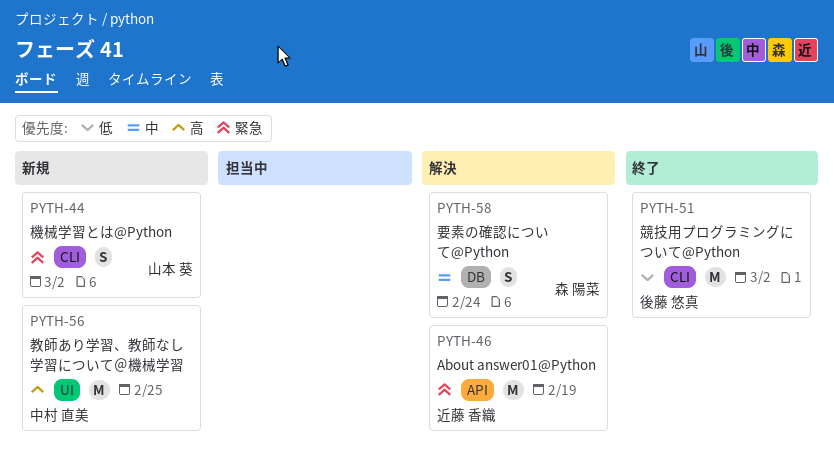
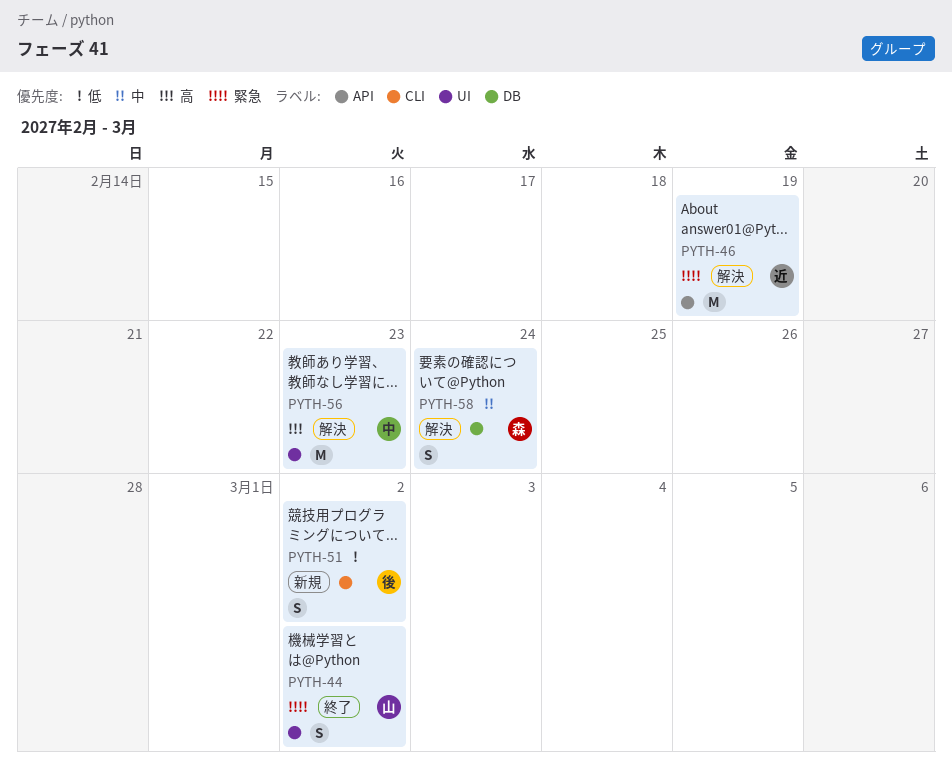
PYTH-44, status: 新規 -> 終了
PYTH-44, label: CLI -> UI
PYTH-51, status: 終了 -> 新規
PYTH-51, estimate: M -> S
PYTH-56, status: 新規 -> 解決
PYTH-56, due: Feb 25 -> Feb 23

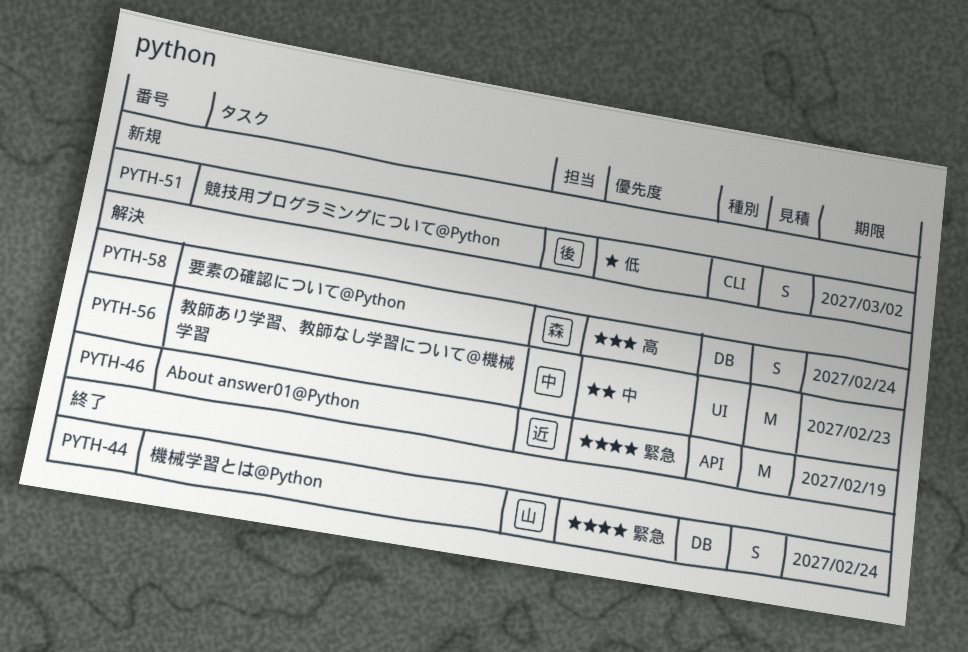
PYTH-44, label: UI -> DB
PYTH-44, due: Mar 2 -> Feb 24
PYTH-56, priority: 高 -> 中
PYTH-58, priority: 中 -> 高

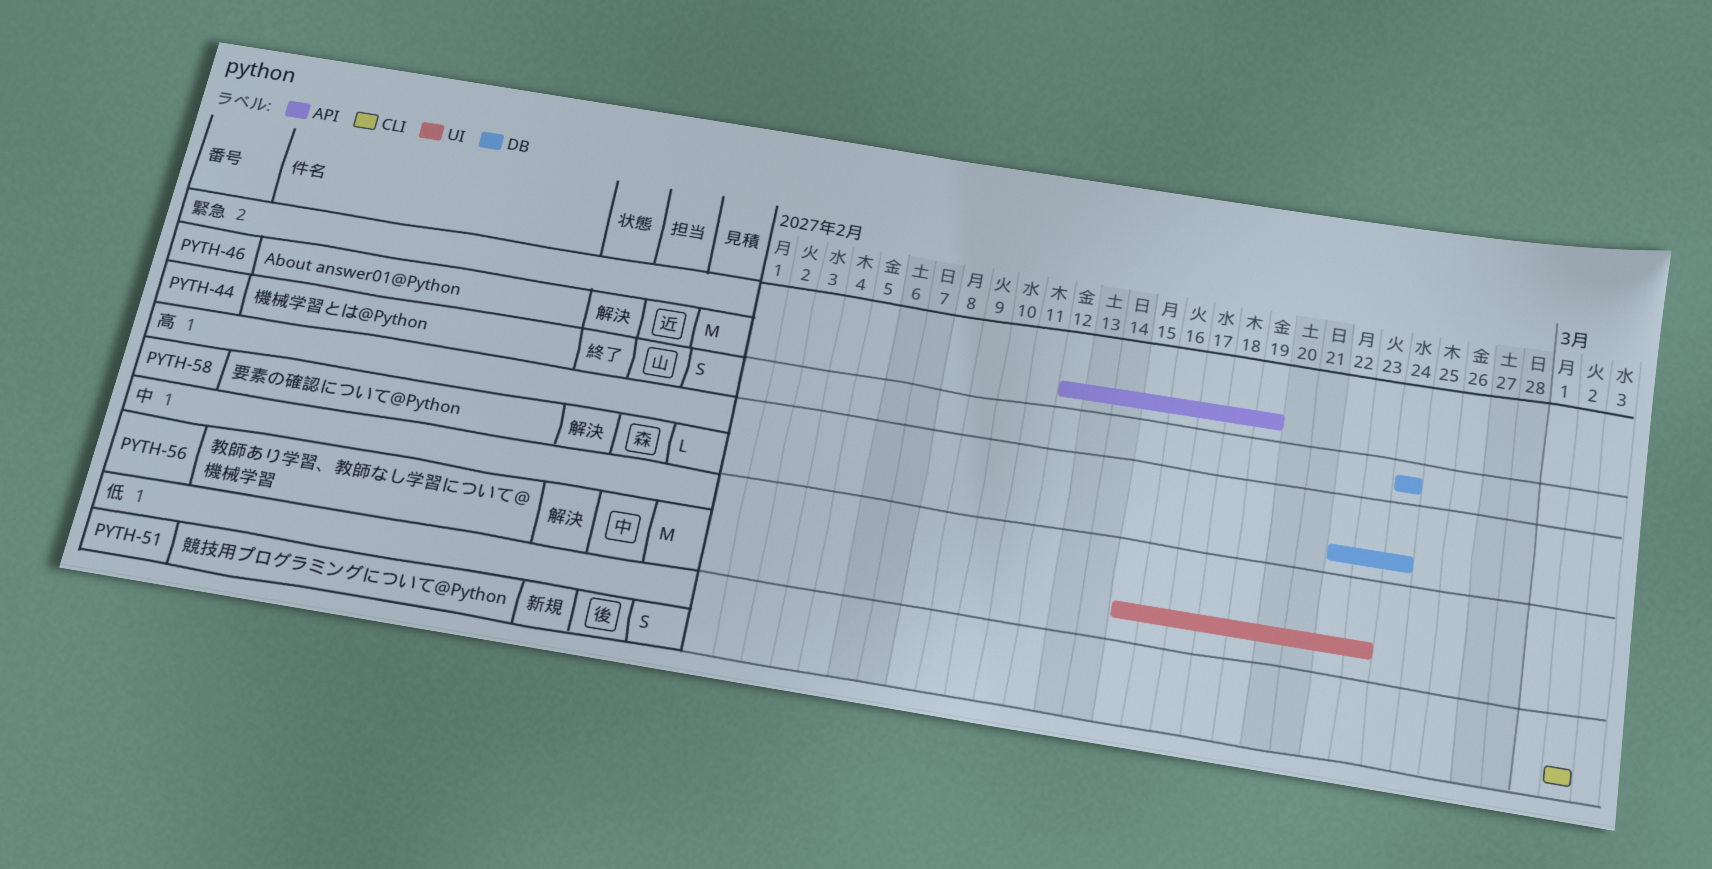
PYTH-58, estimate: S -> L

